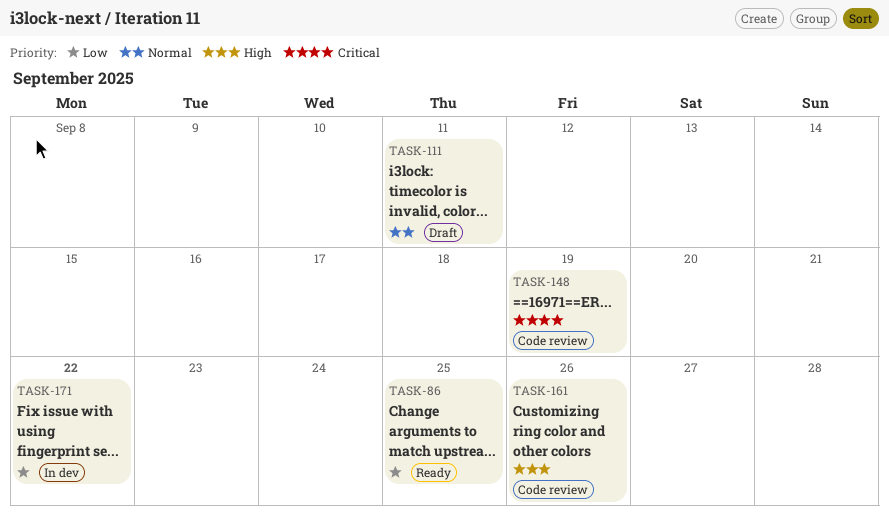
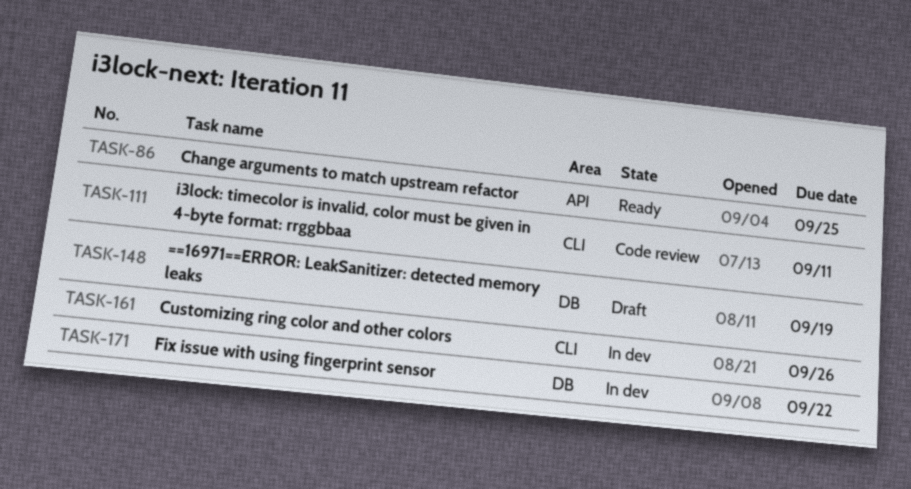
TASK-111, status: Draft -> Code review
TASK-148, status: Code review -> Draft
TASK-161, status: Code review -> In dev

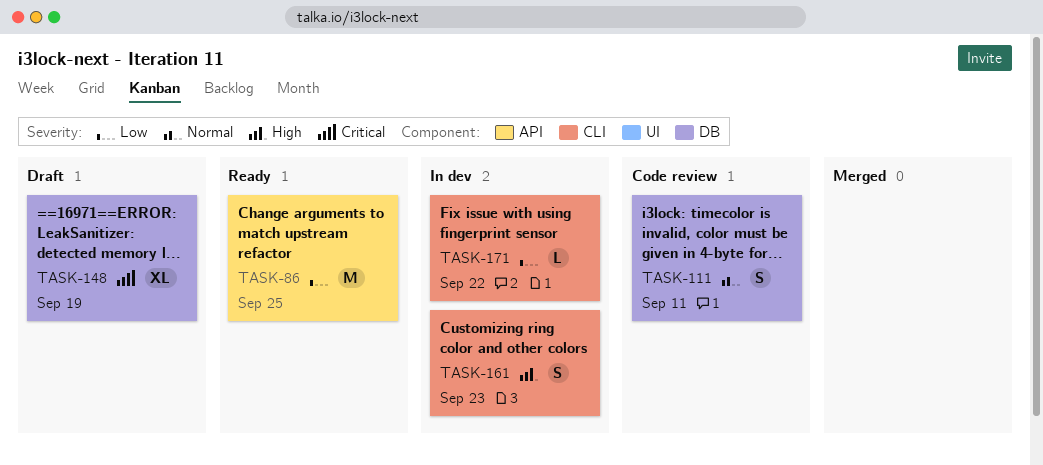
TASK-111, label: CLI -> DB
TASK-161, due: Sep 26 -> Sep 23
TASK-171, label: DB -> CLI

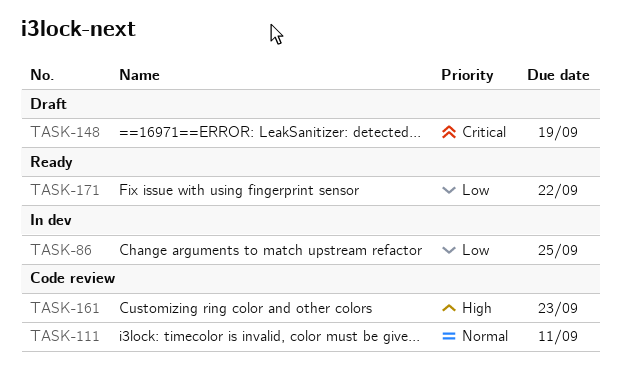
TASK-86, status: Ready -> In dev
TASK-161, status: In dev -> Code review
TASK-171, status: In dev -> Ready

